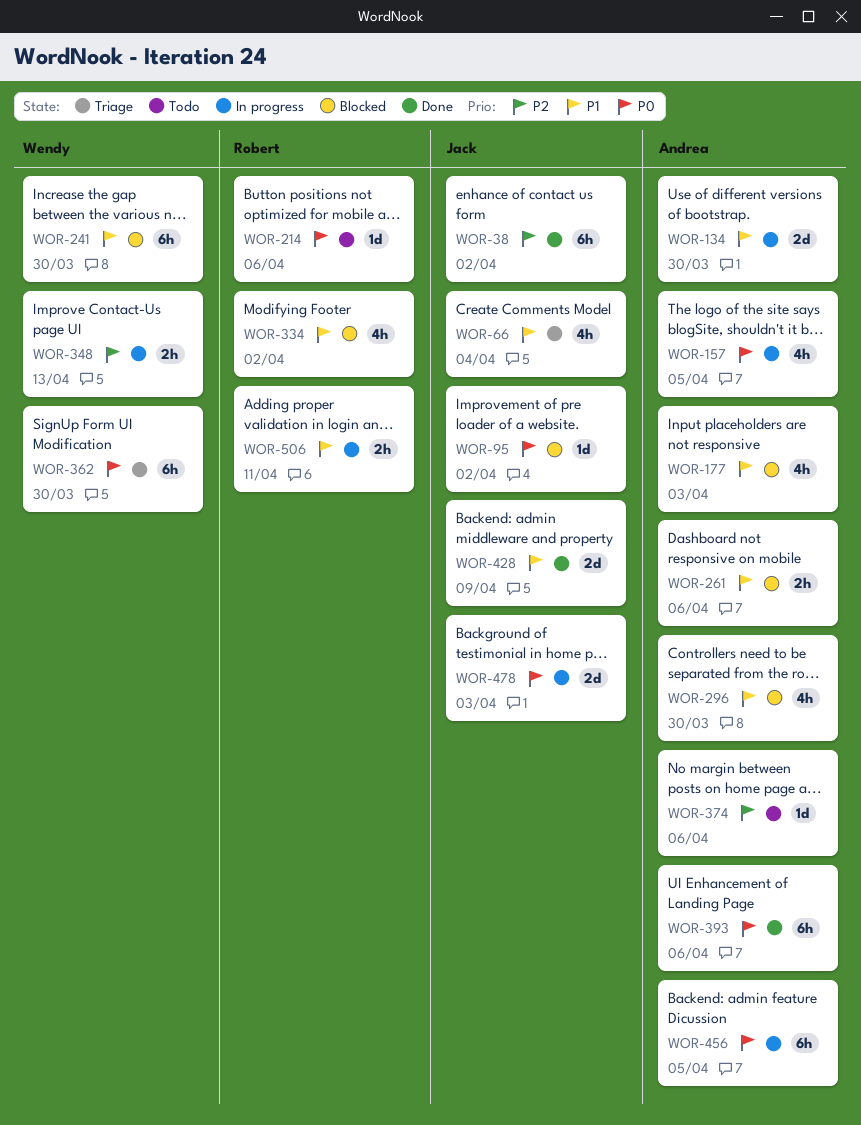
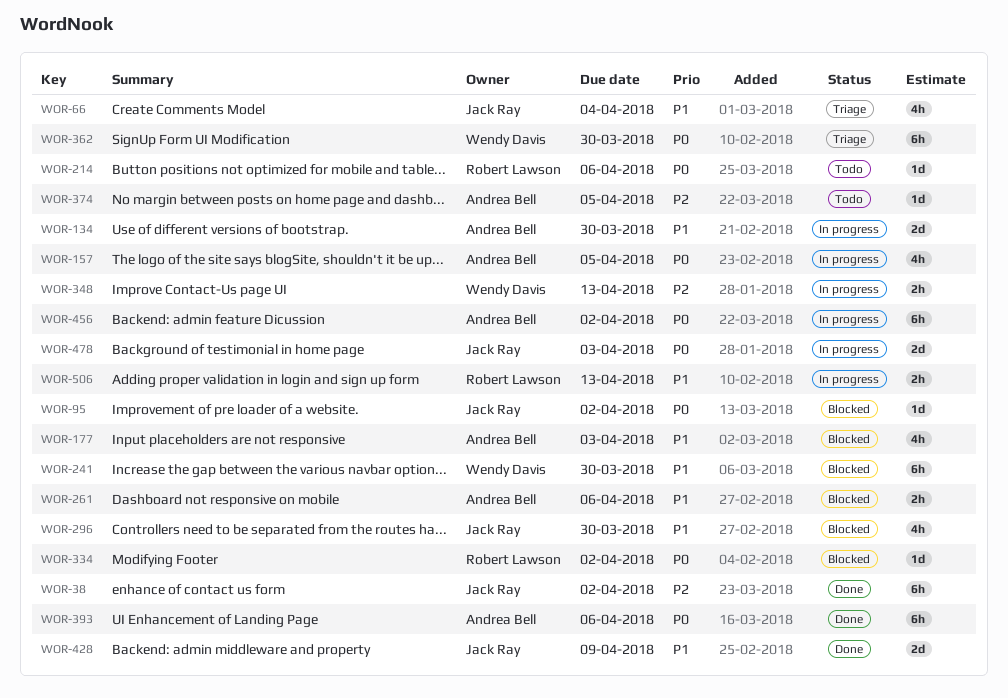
WOR-296, owner: Andrea Bell -> Jack Ray
WOR-334, priority: P1 -> P0
WOR-334, estimate: 4h -> 1d
WOR-374, due: Apr 6 -> Apr 5
WOR-456, due: Apr 5 -> Apr 2
WOR-506, due: Apr 11 -> Apr 13

